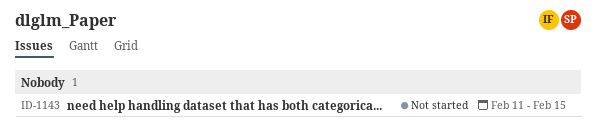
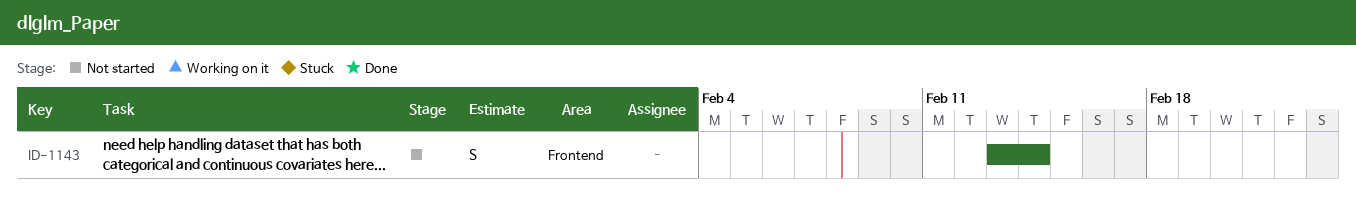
ID-1143, start: Feb 11 -> Feb 13
ID-1143, due: Feb 15 -> Feb 14

